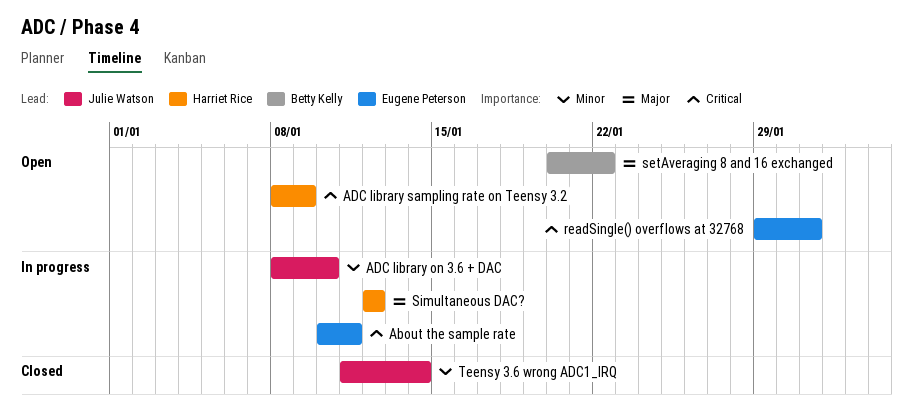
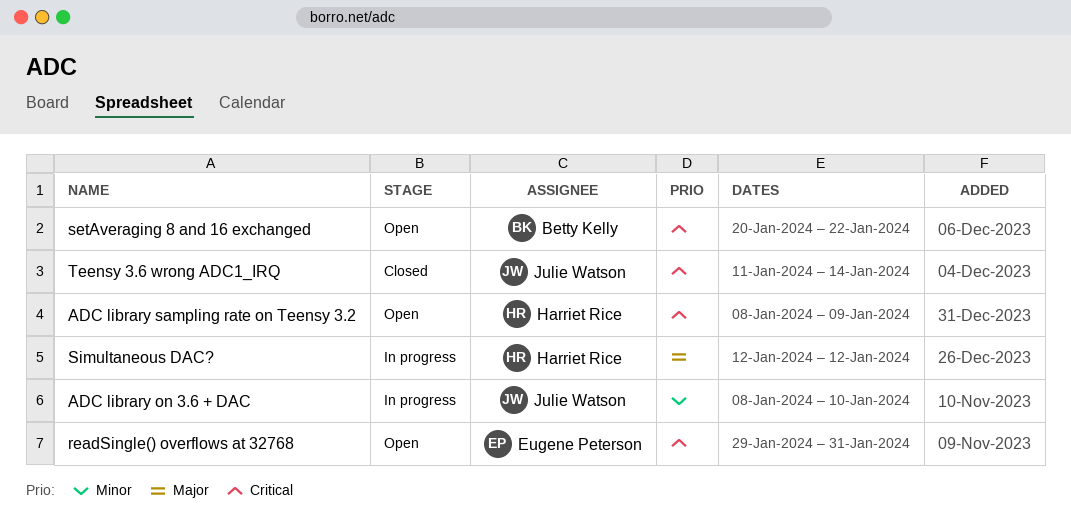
About the sample rate: present -> none
setAveraging 8 and 16 exchanged, priority: Major -> Critical
Teensy 3.6 wrong ADC1_IRQ, priority: Minor -> Critical

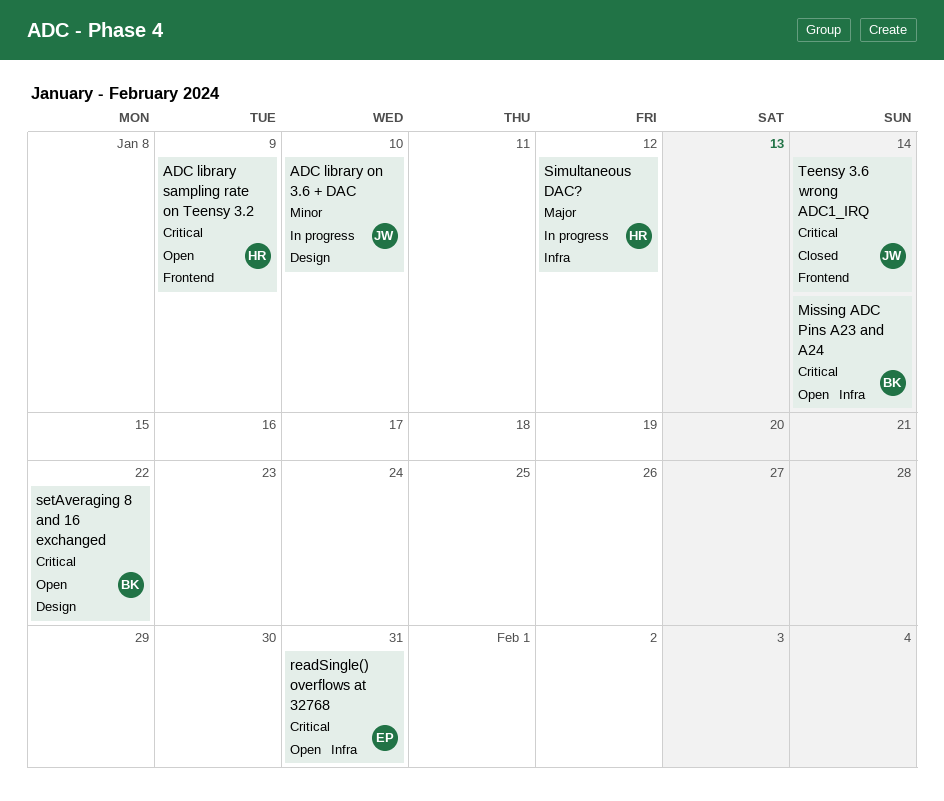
Missing ADC Pins A23 and A24: none -> present

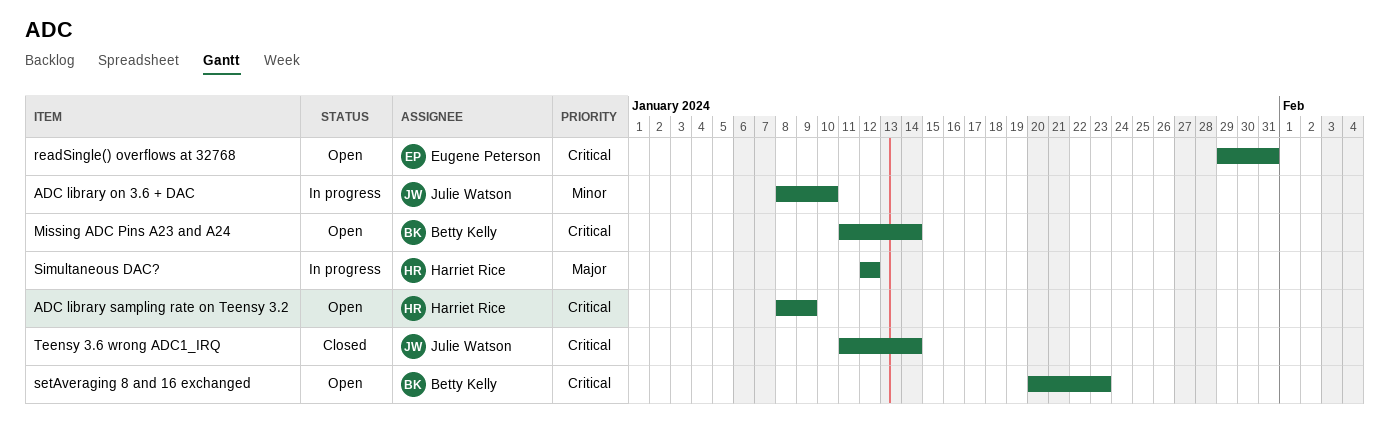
setAveraging 8 and 16 exchanged, due: Jan 22 -> Jan 23

